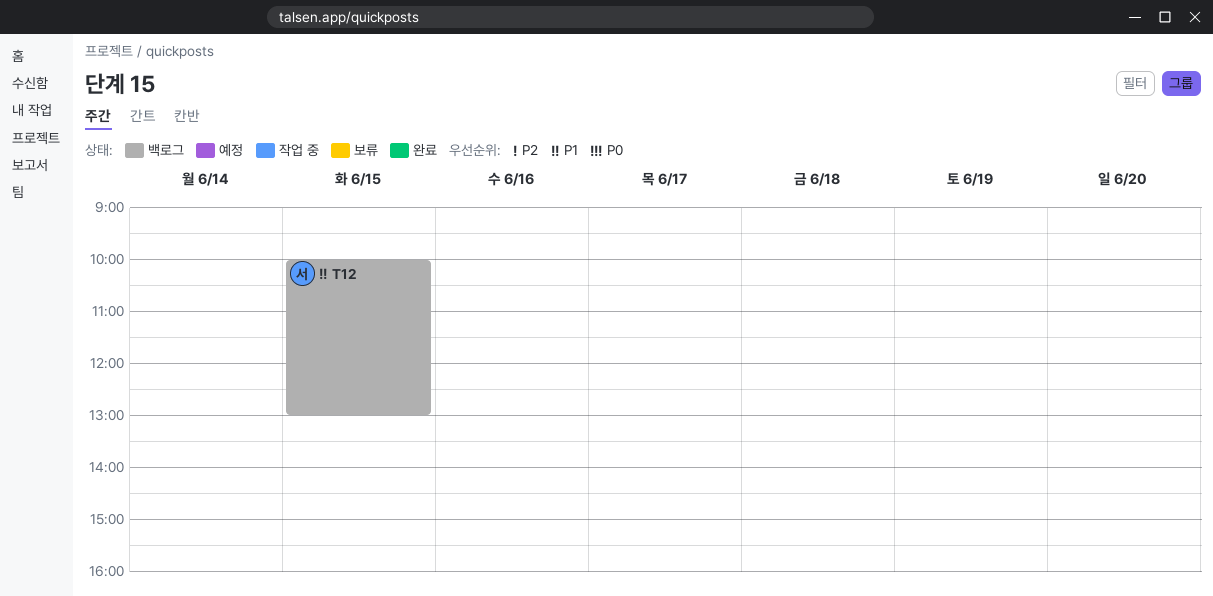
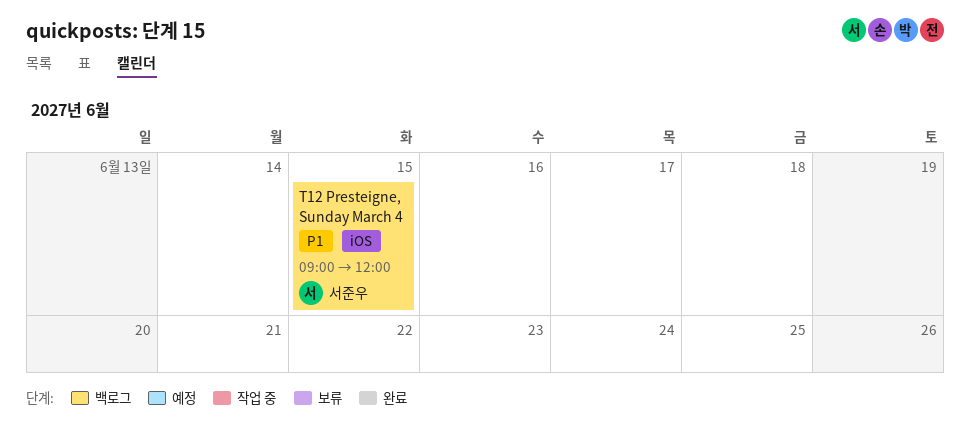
T12, begins: 10:00 -> 09:00
T12, ends: 13:00 -> 12:00

